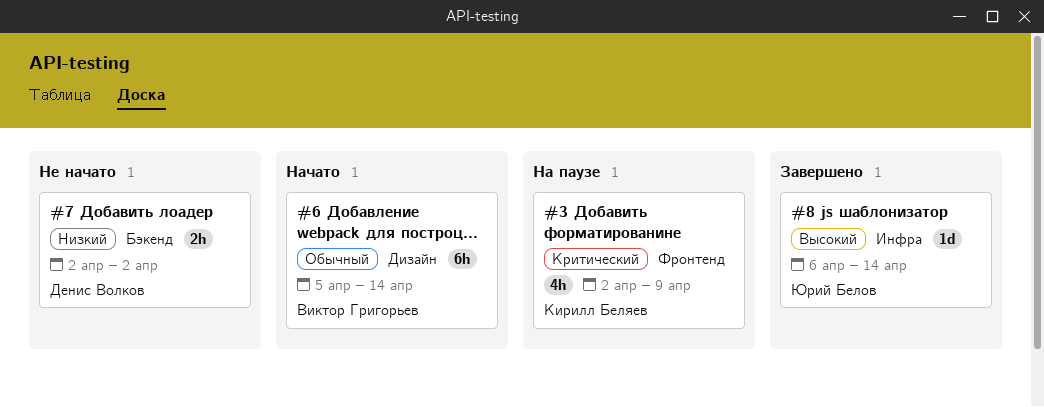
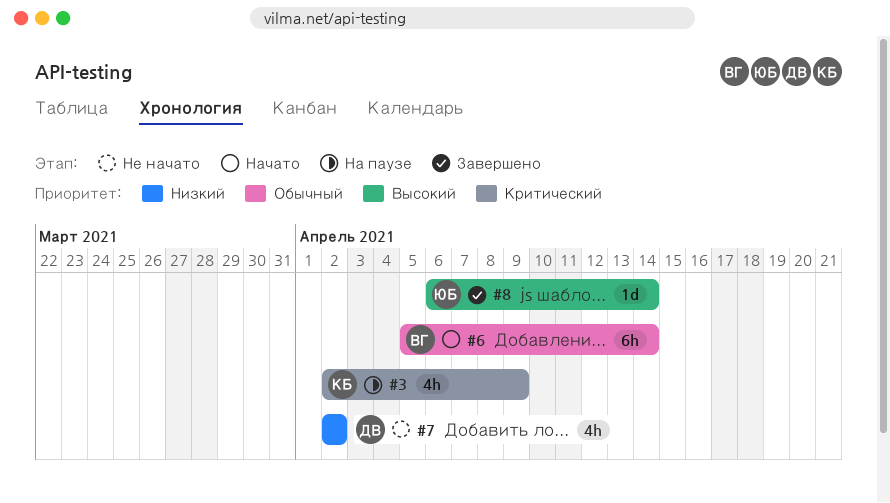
#7, estimate: 2h -> 4h

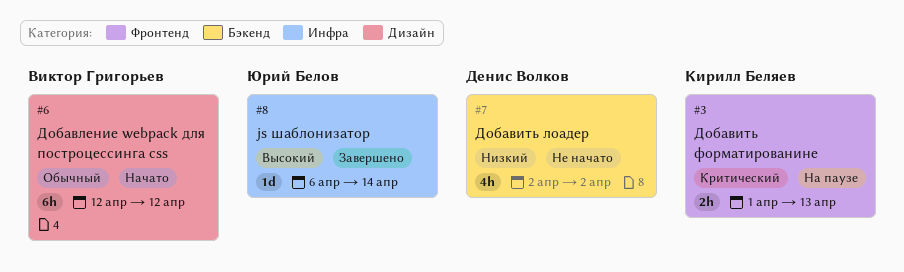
#3, estimate: 4h -> 2h
#3, start: Apr 2 -> Apr 1
#3, due: Apr 9 -> Apr 13
#6, start: Apr 5 -> Apr 12
#6, due: Apr 14 -> Apr 12

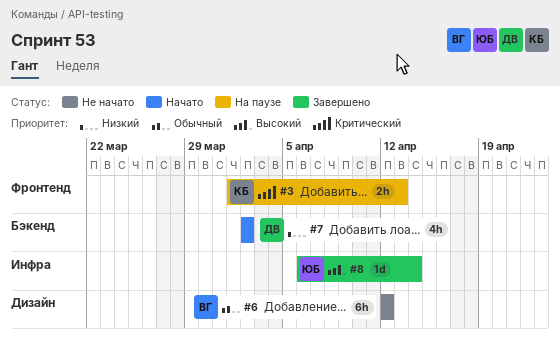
#6, status: Начато -> Не начато
#7, status: Не начато -> Начато

